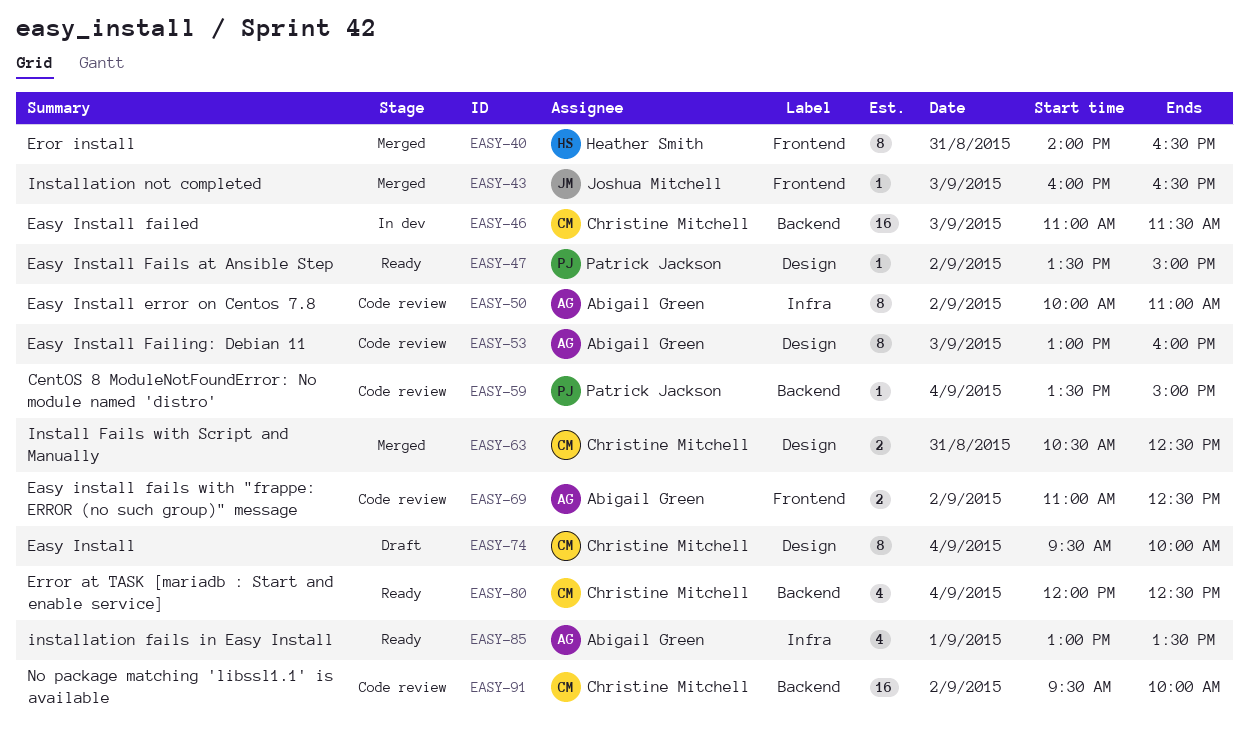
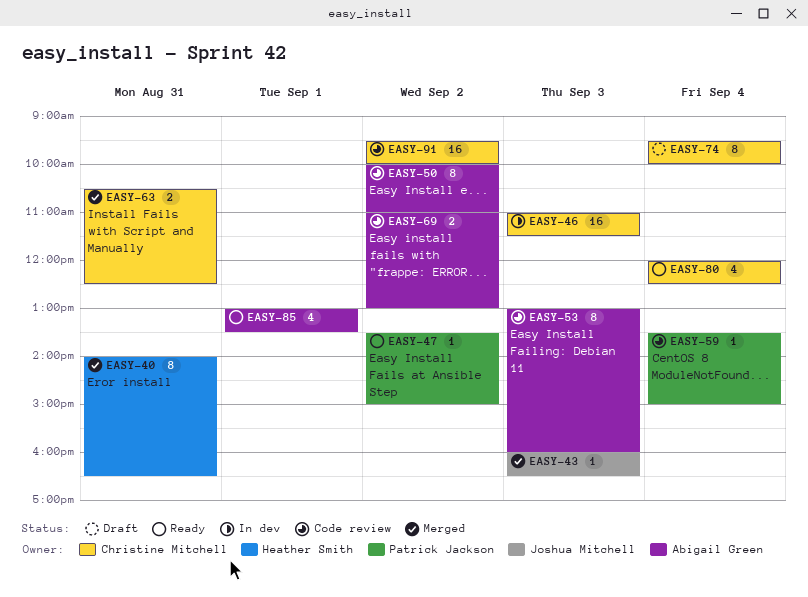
EASY-69, ends: 12:30 -> 13:00

